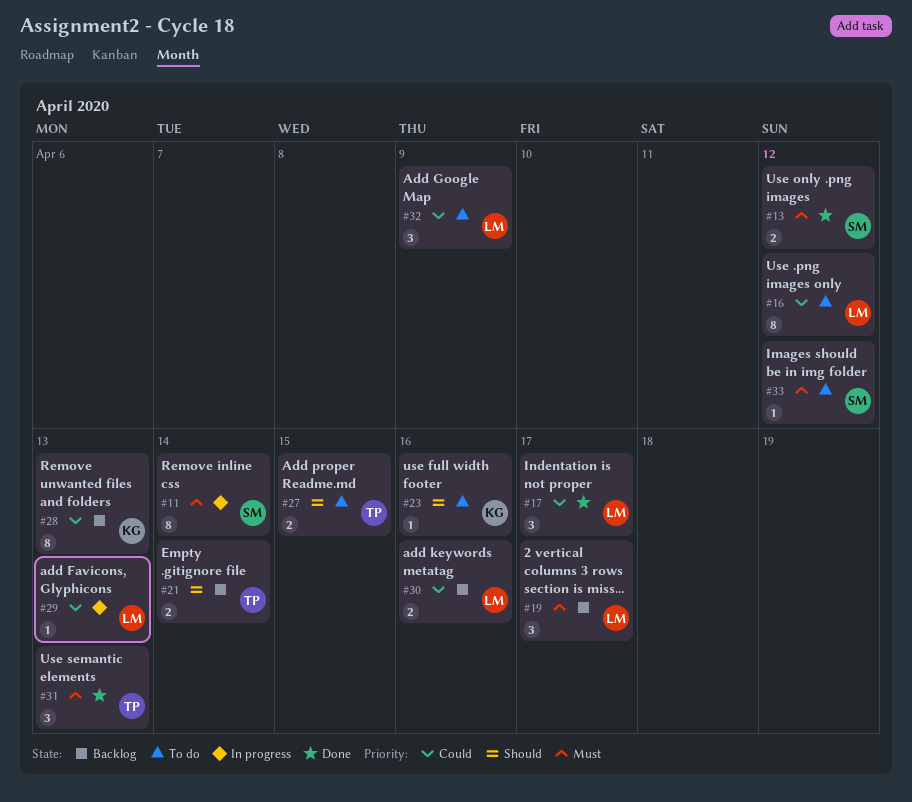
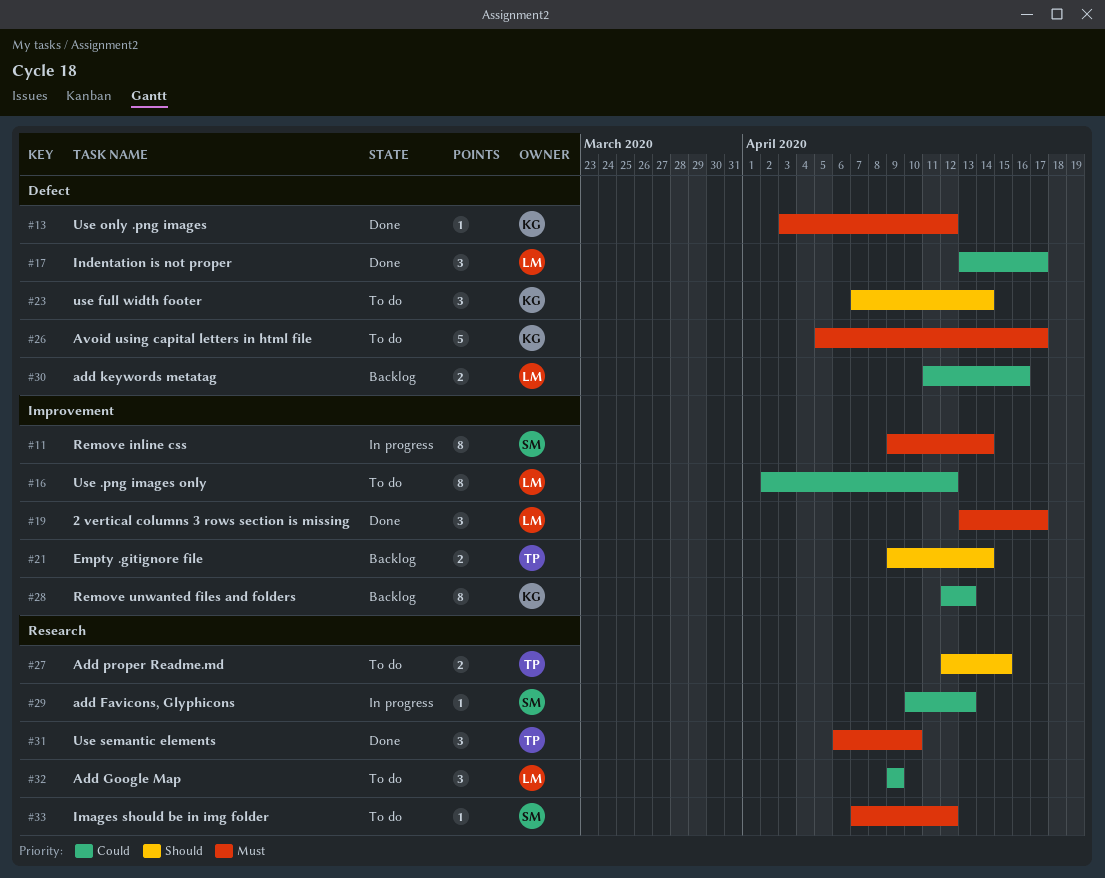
#13, owner: SM -> KG
#13, estimate: 2 -> 1
#19, status: Backlog -> Done
#23, estimate: 1 -> 3
#23, due: Apr 16 -> Apr 14
#26: none -> present
#29, owner: LM -> SM
#31, due: Apr 13 -> Apr 10

